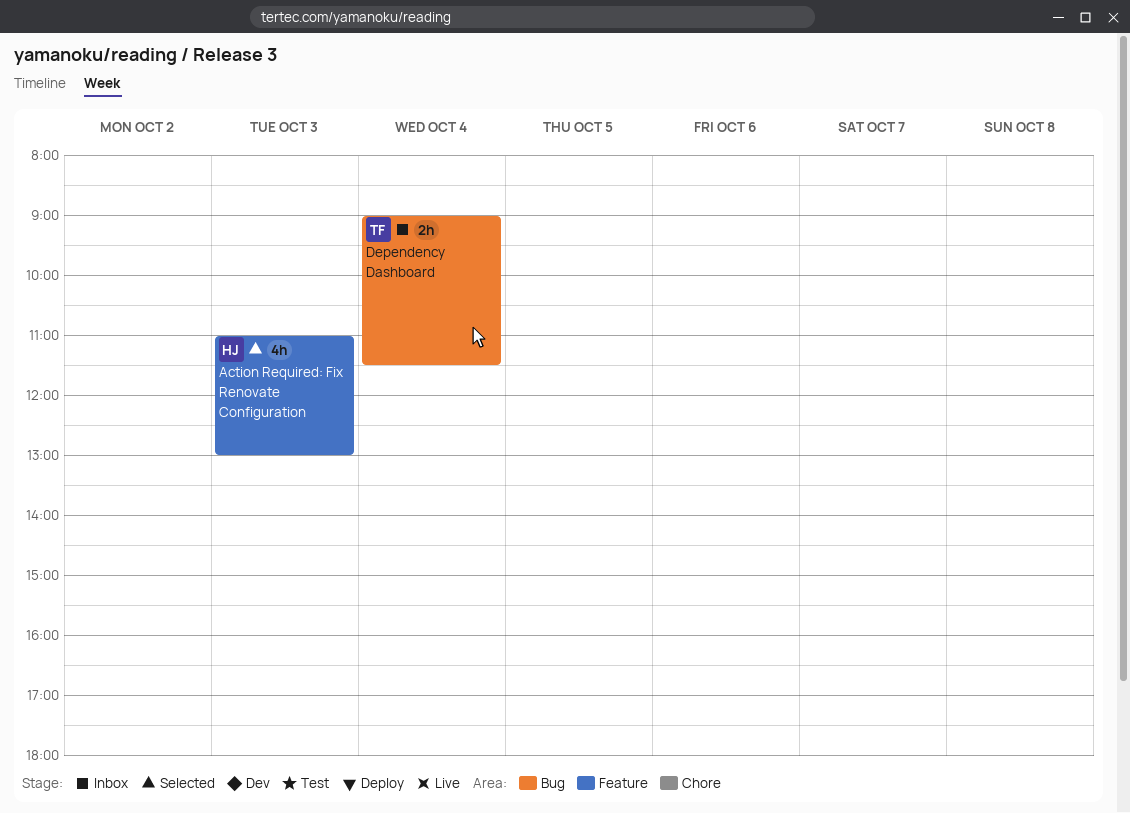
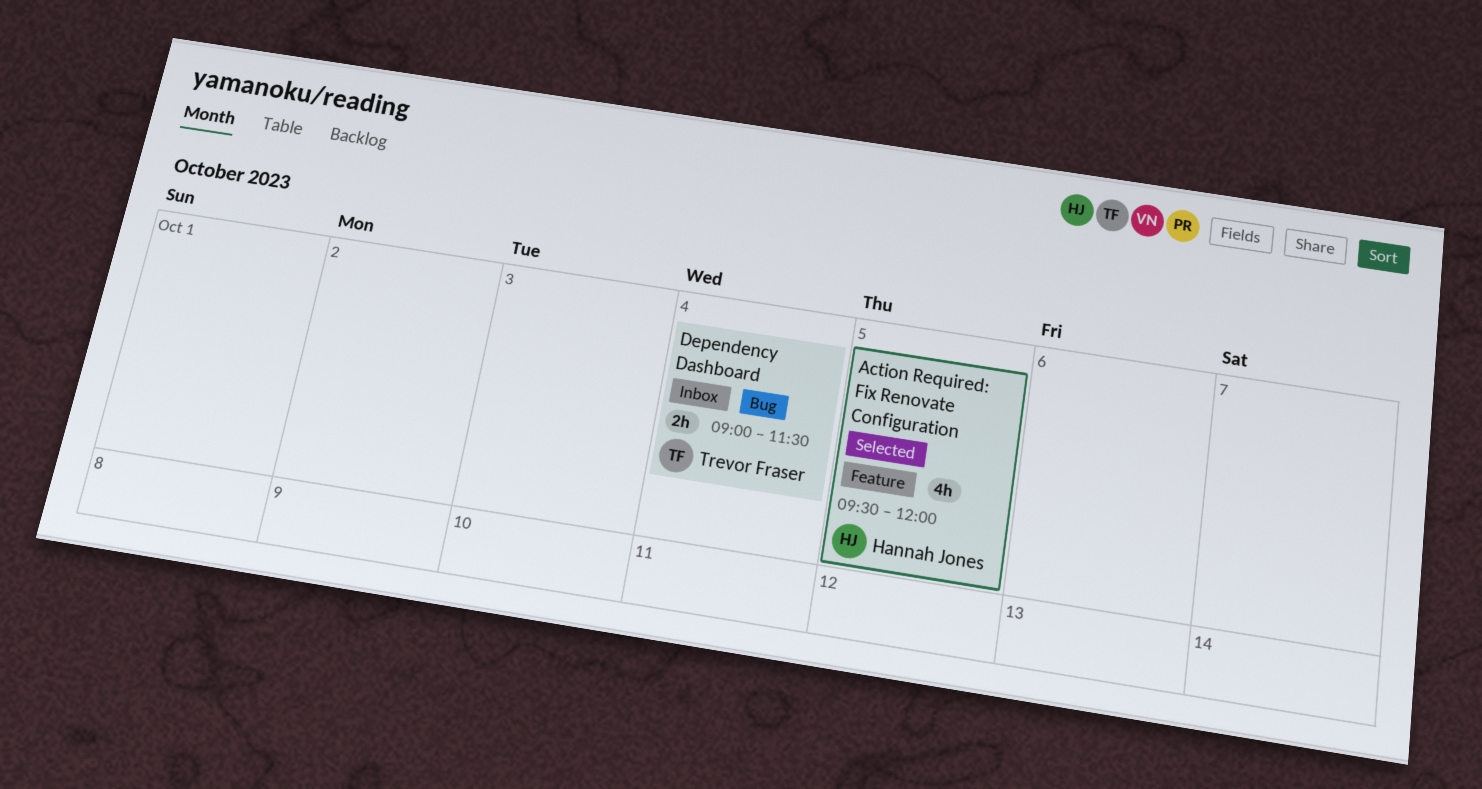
Action Required: Fix Renovate Configuration, day: Oct 3 -> Oct 5
Action Required: Fix Renovate Configuration, begins: 11:00 -> 09:30
Action Required: Fix Renovate Configuration, ends: 13:00 -> 12:00

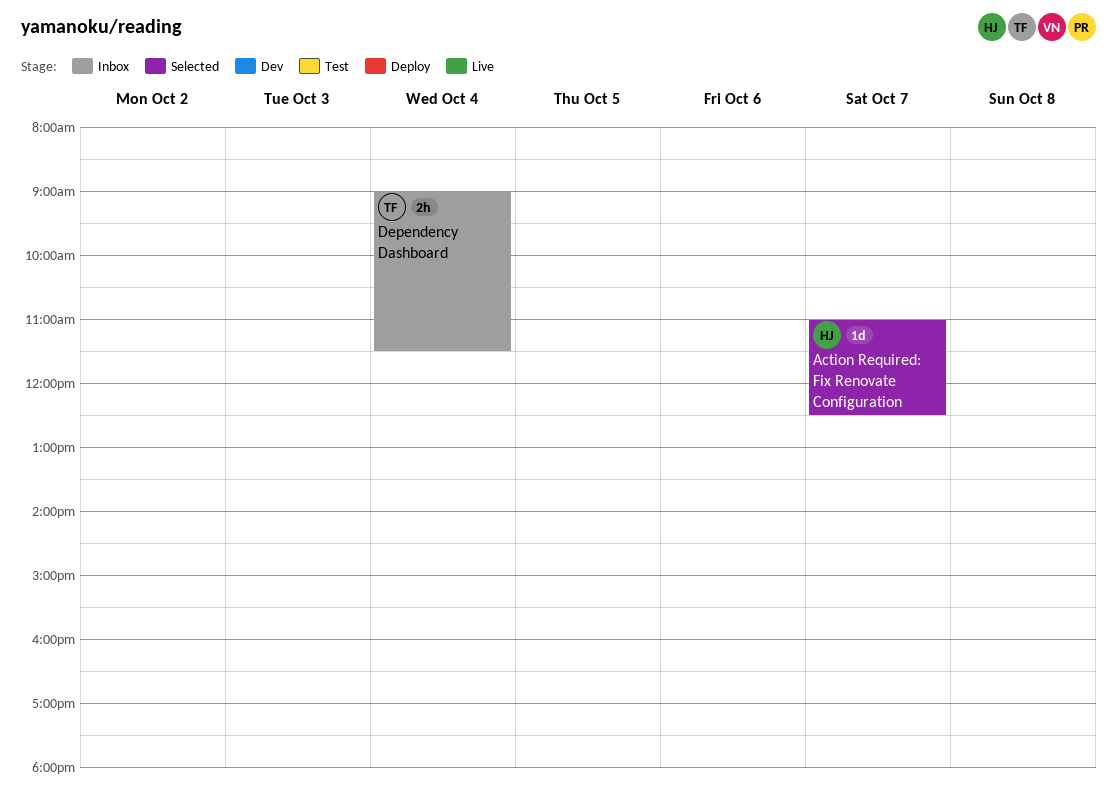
Action Required: Fix Renovate Configuration, estimate: 4h -> 1d
Action Required: Fix Renovate Configuration, day: Oct 5 -> Oct 7
Action Required: Fix Renovate Configuration, begins: 09:30 -> 11:00
Action Required: Fix Renovate Configuration, ends: 12:00 -> 12:30

